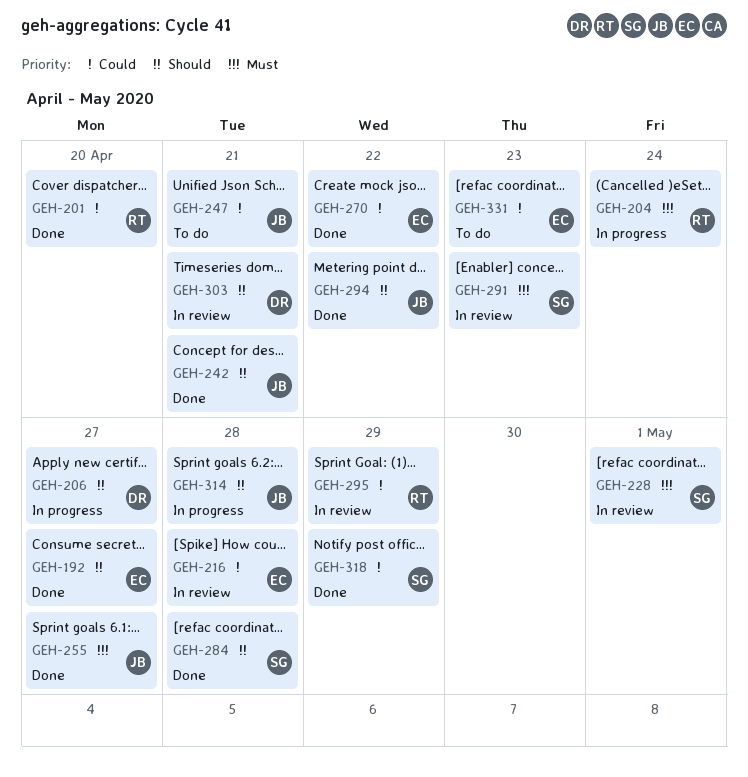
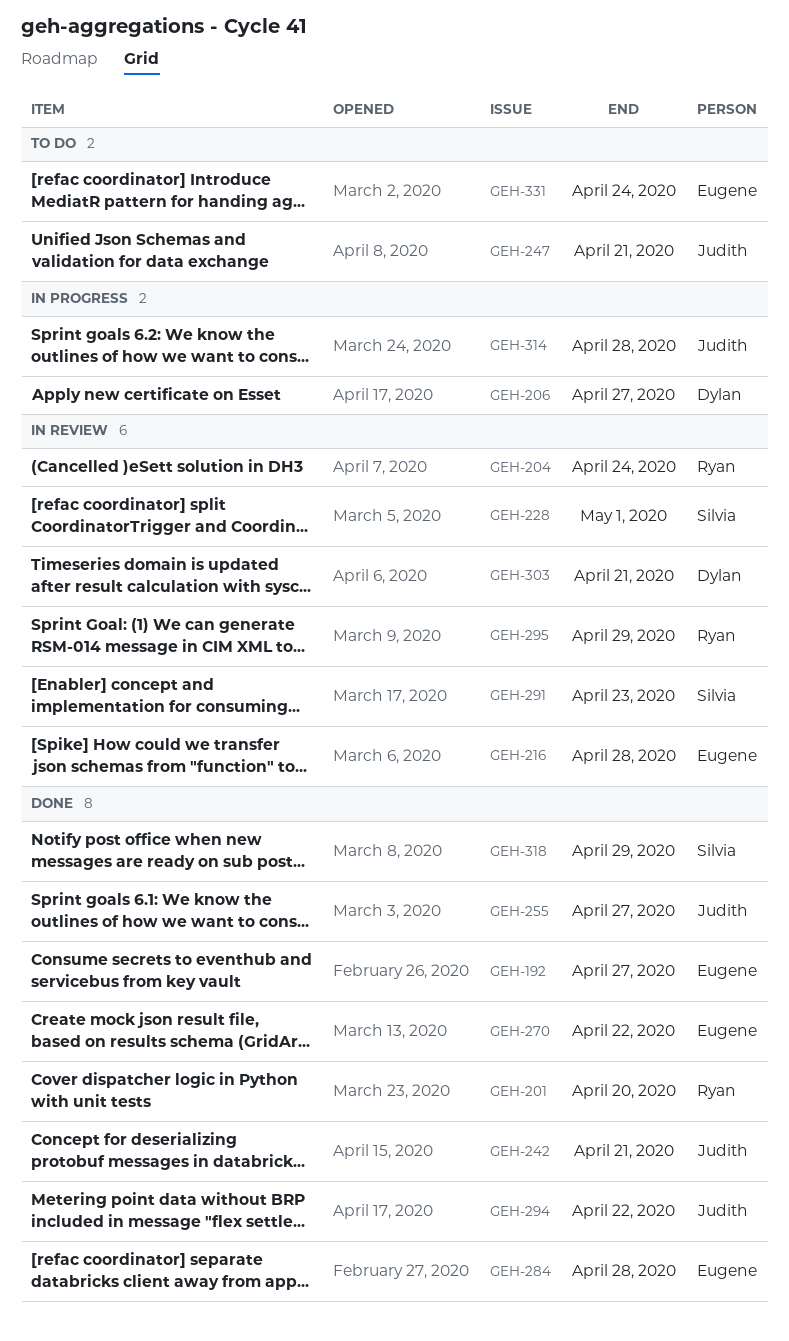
GEH-204, status: In progress -> In review
GEH-284, owner: Silvia -> Eugene
GEH-331, due: Apr 23 -> Apr 24

